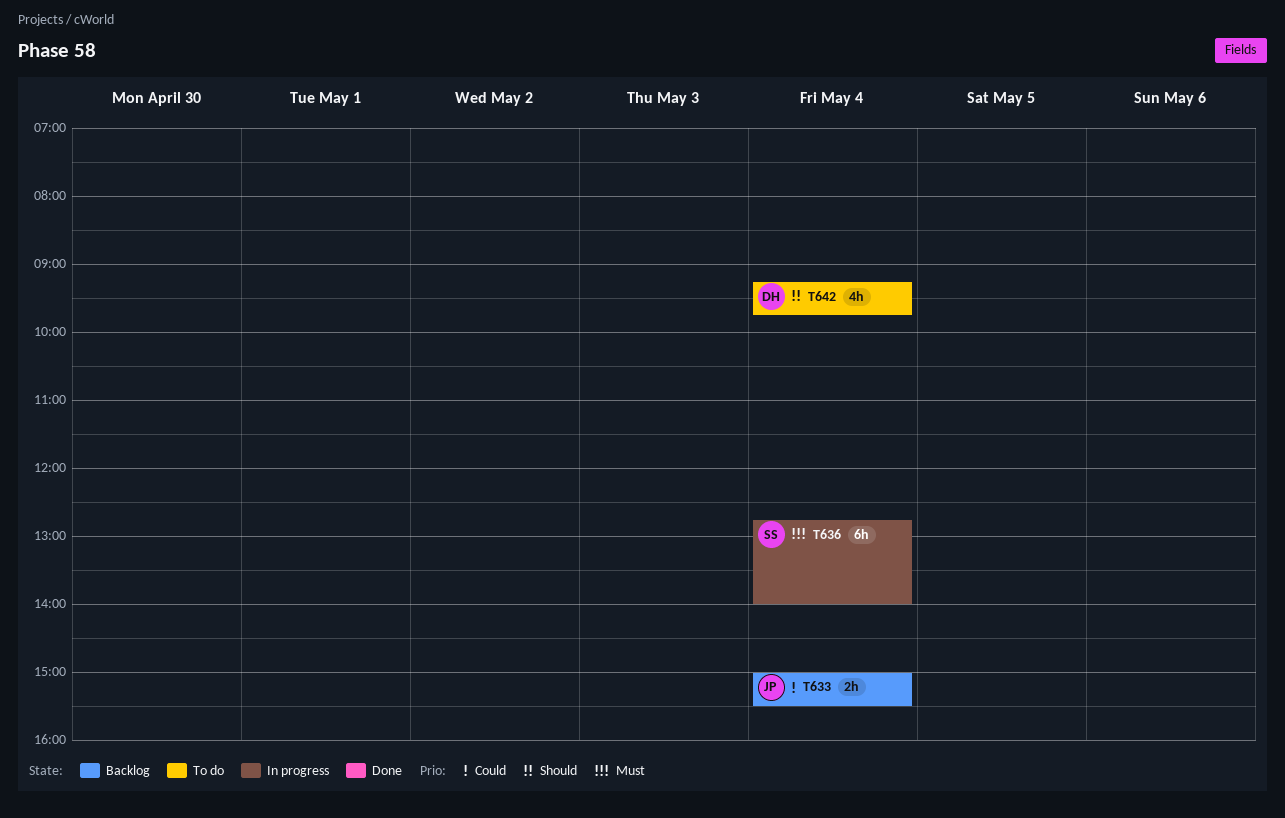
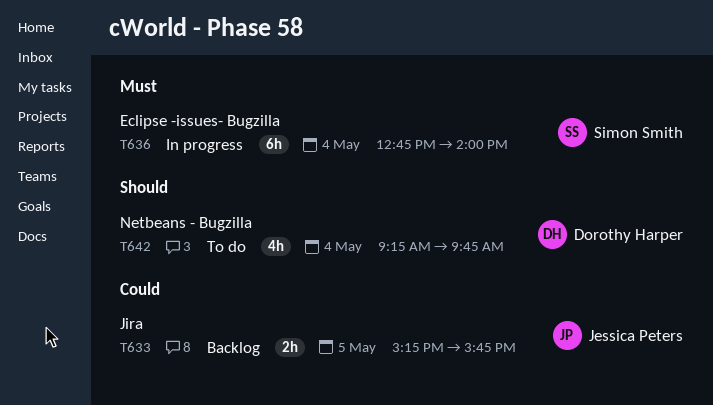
T633, day: May 4 -> May 5
T633, begins: 15:00 -> 15:15
T633, ends: 15:30 -> 15:45

